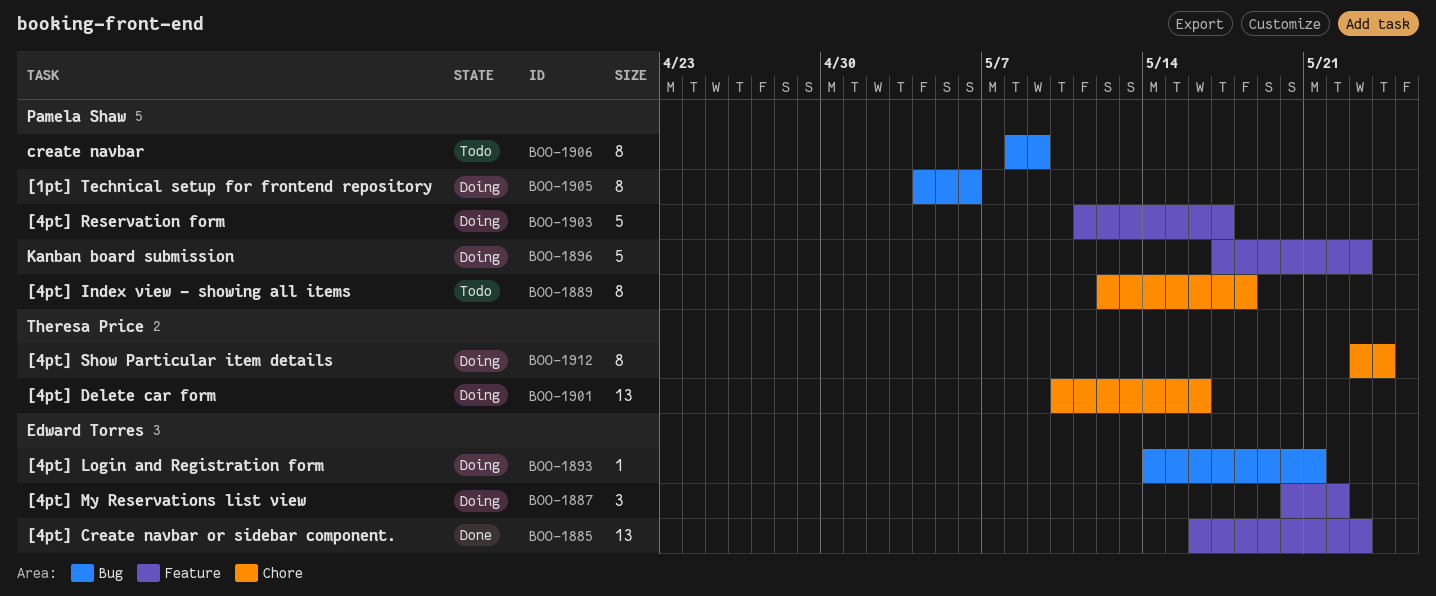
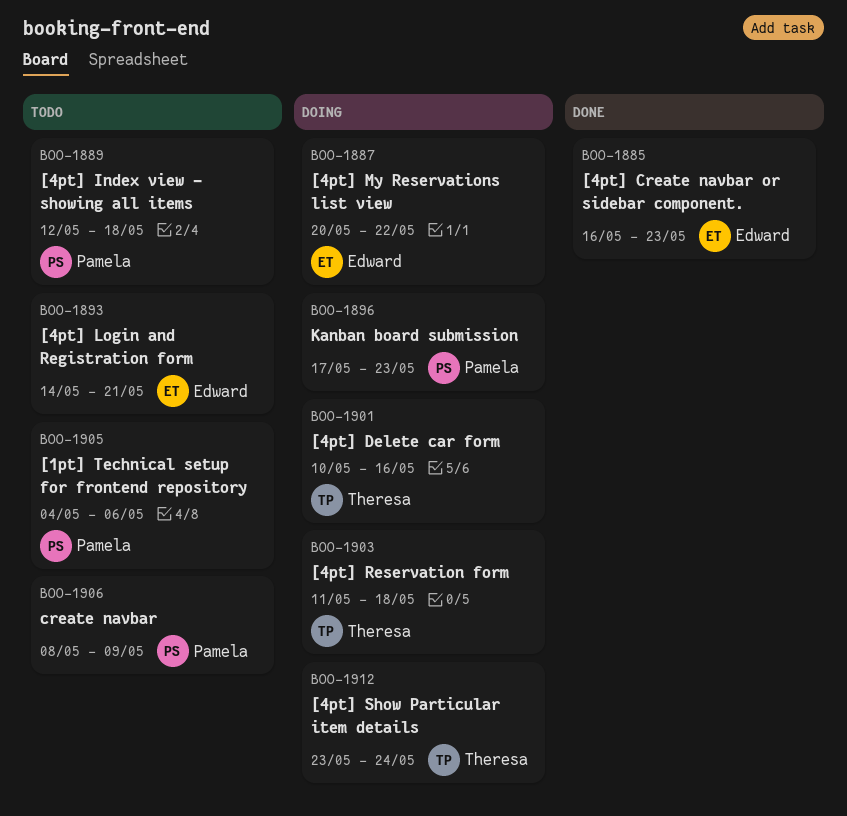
BOO-1893, status: Doing -> Todo
BOO-1903, owner: Pamela Shaw -> Theresa Price
BOO-1903, due: May 17 -> May 18
BOO-1905, status: Doing -> Todo

